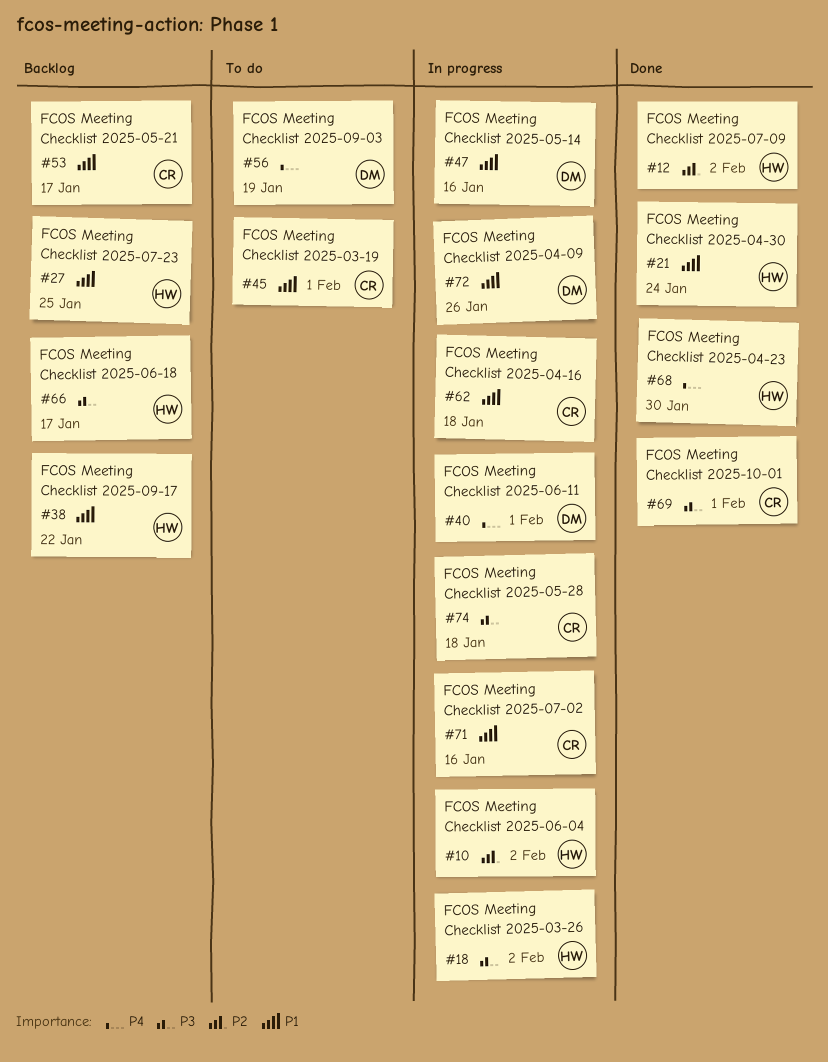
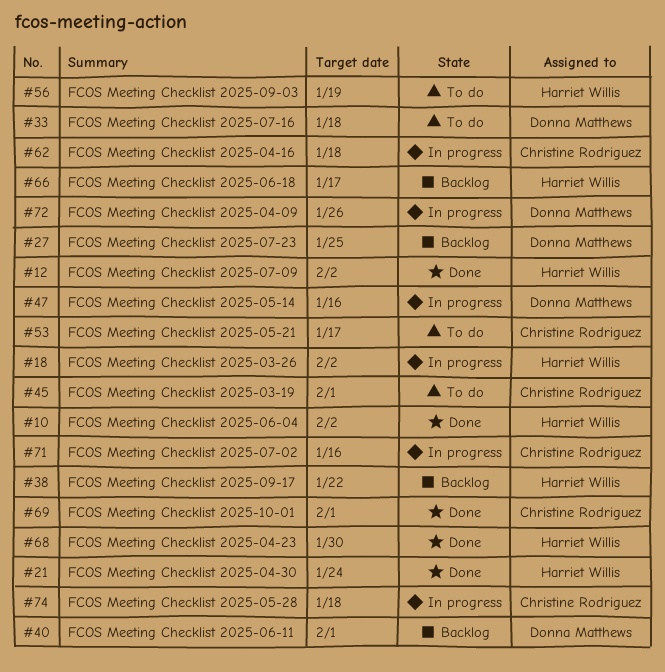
#10, status: In progress -> Done
#27, owner: Harriet Willis -> Donna Matthews
#33: none -> present
#40, status: In progress -> Backlog
#53, status: Backlog -> To do
#56, owner: Donna Matthews -> Harriet Willis

